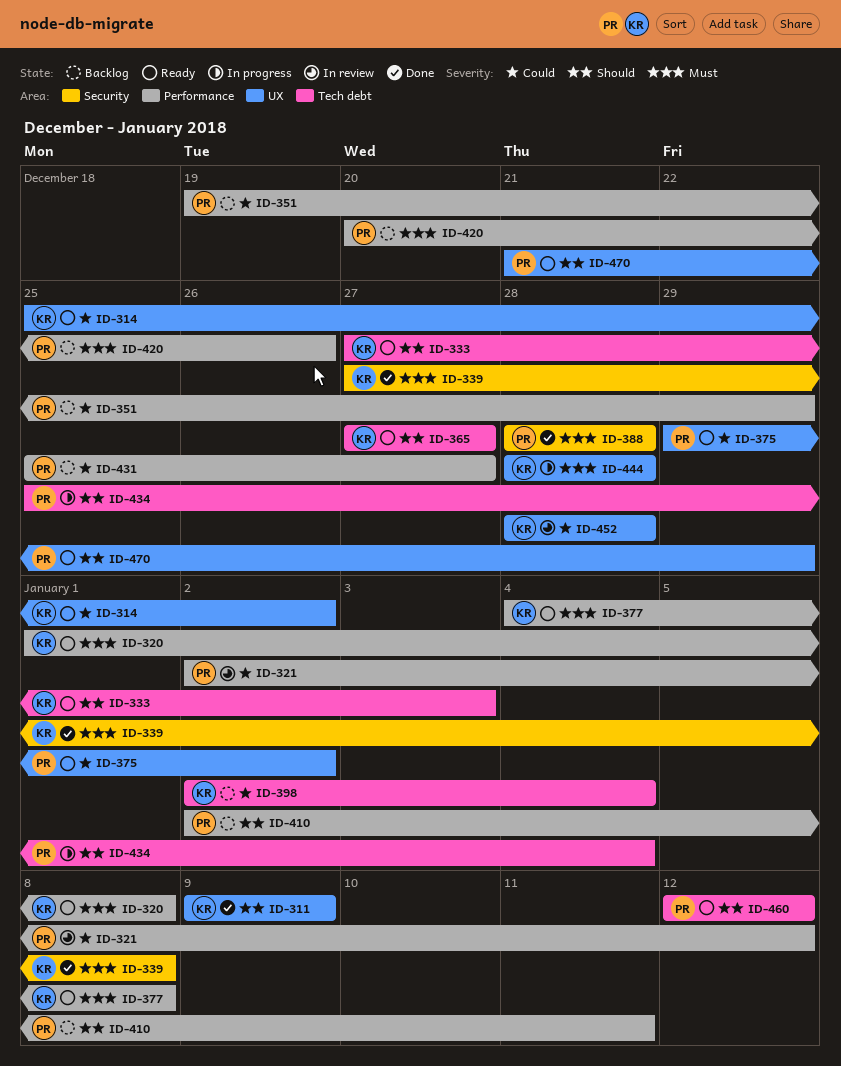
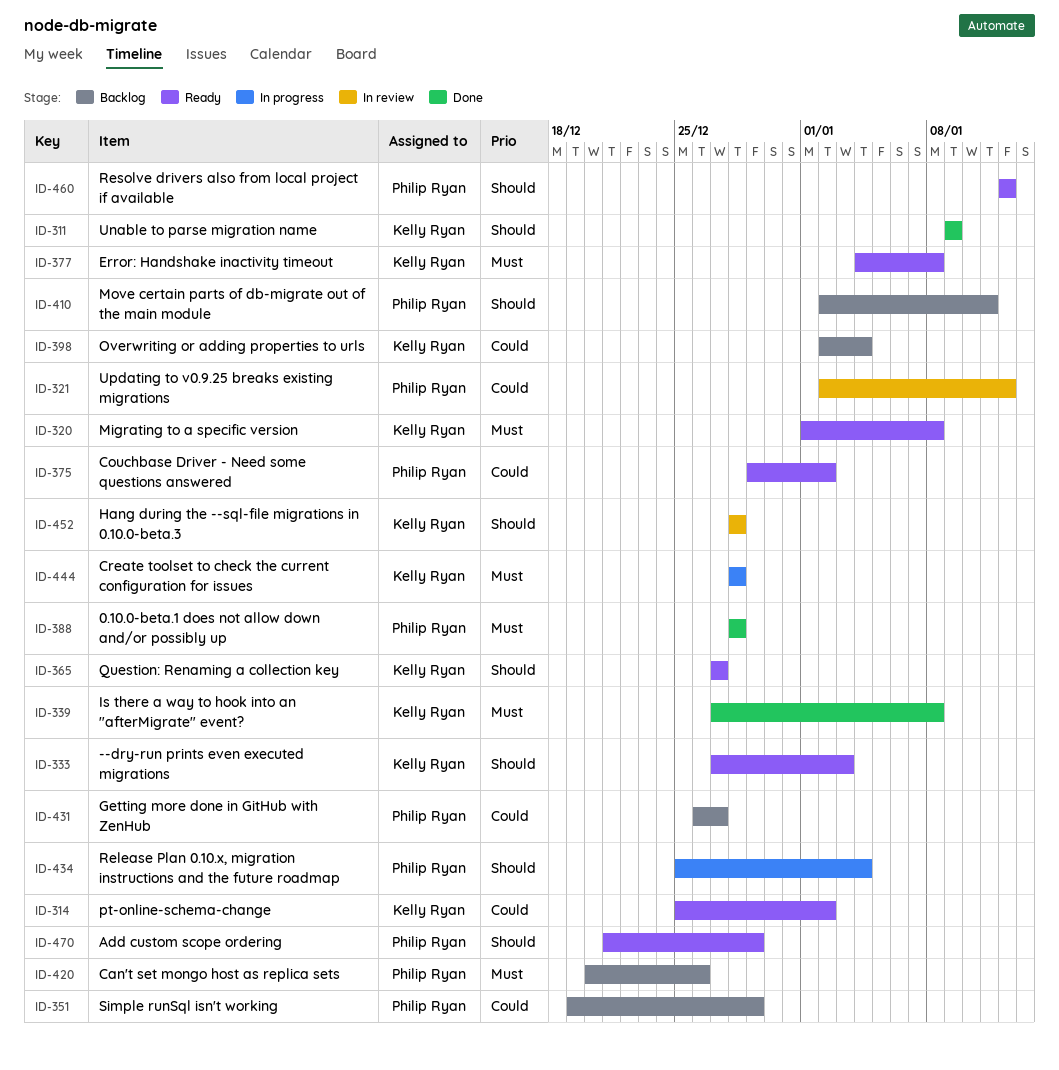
ID-431, start: Dec 25 -> Dec 26
ID-452, priority: Could -> Should

